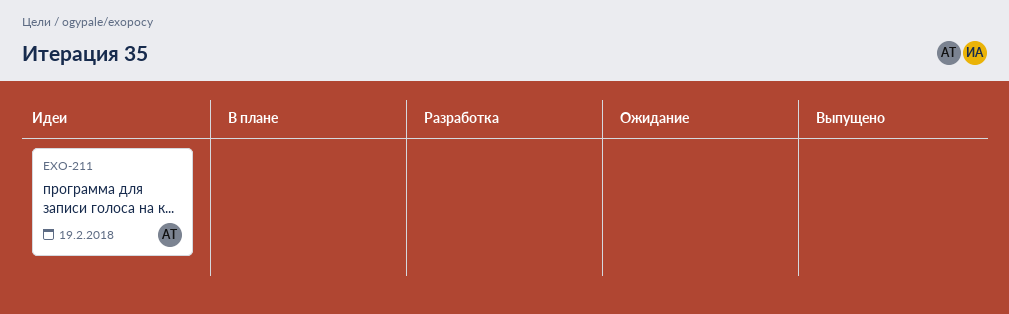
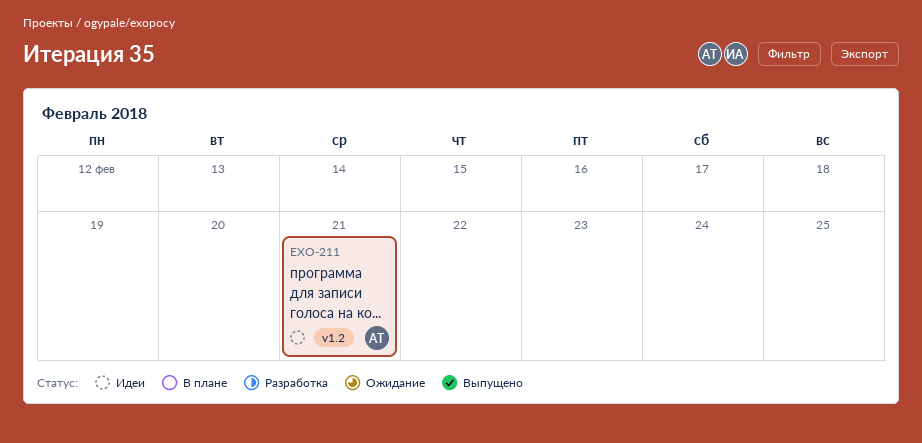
EXO-211, due: Feb 19 -> Feb 21

